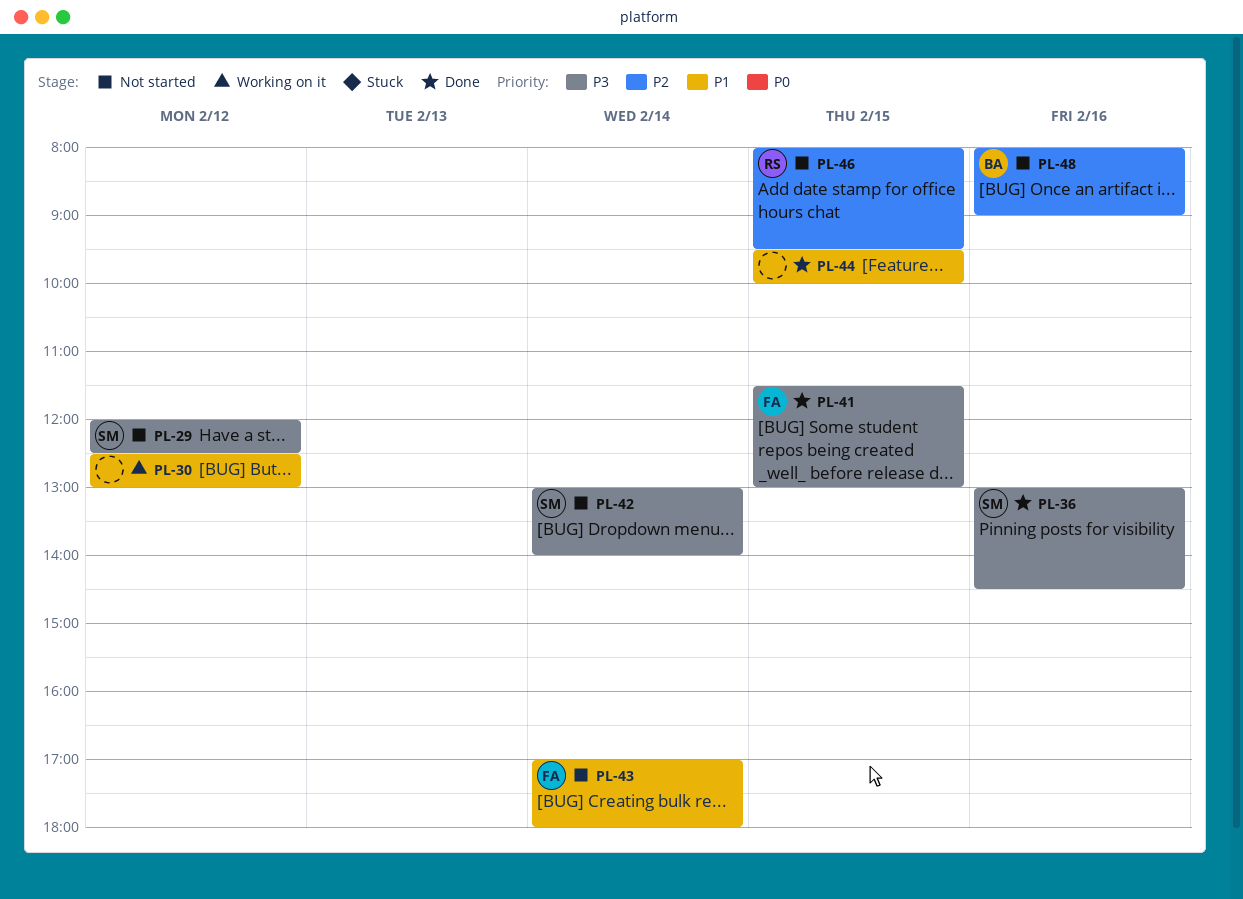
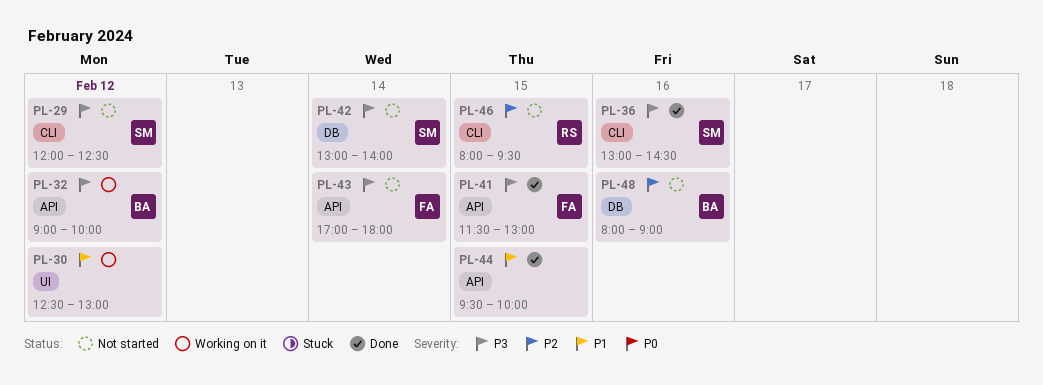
PL-32: none -> present
PL-43, priority: P1 -> P3

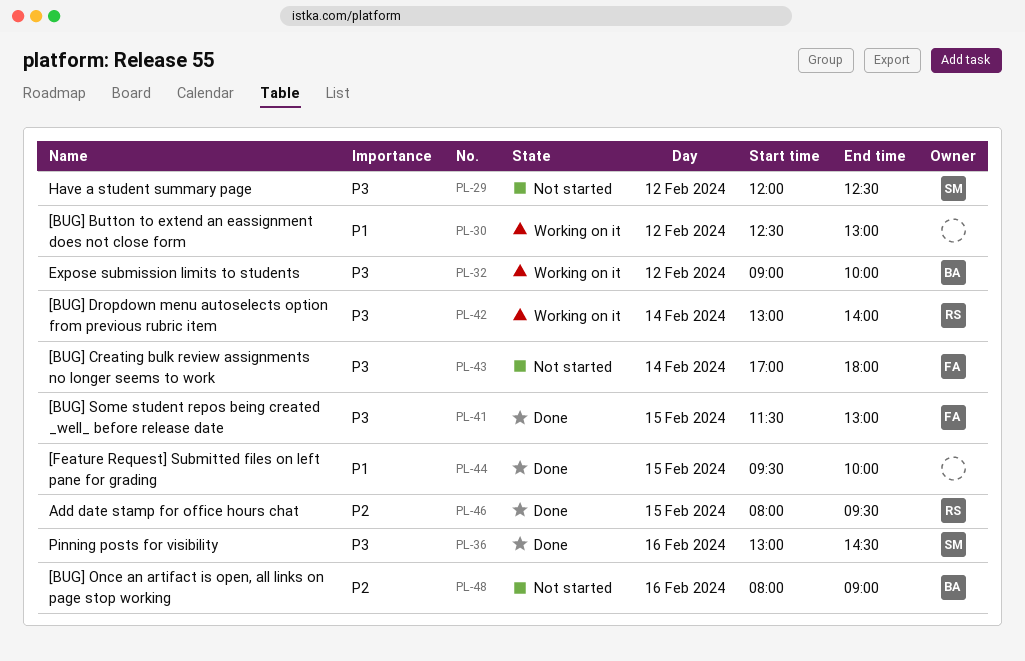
PL-42, status: Not started -> Working on it
PL-42, owner: SM -> RS
PL-46, status: Not started -> Done

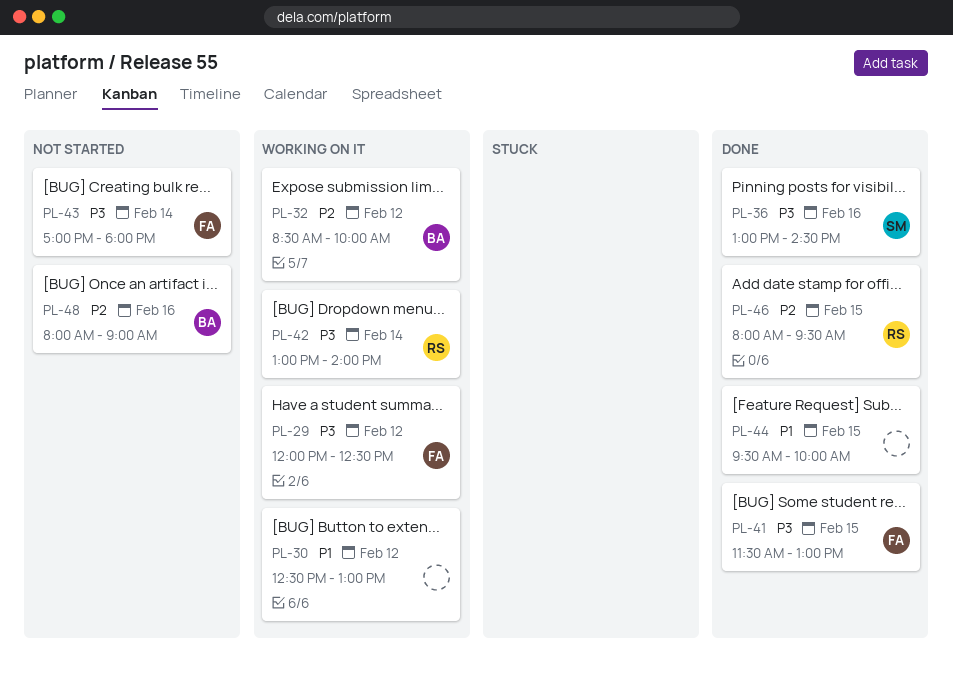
PL-29, status: Not started -> Working on it
PL-29, owner: SM -> FA
PL-32, priority: P3 -> P2
PL-32, begins: 09:00 -> 08:30

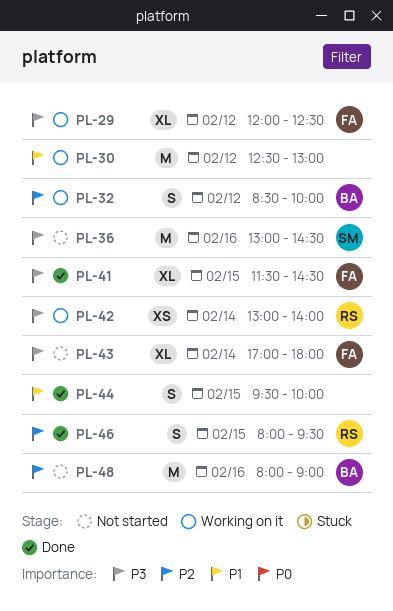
PL-36, status: Done -> Not started
PL-41, ends: 13:00 -> 14:30

